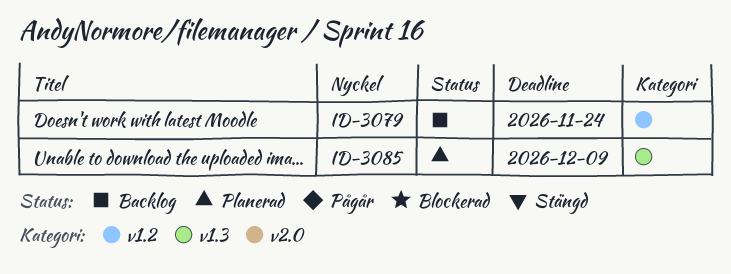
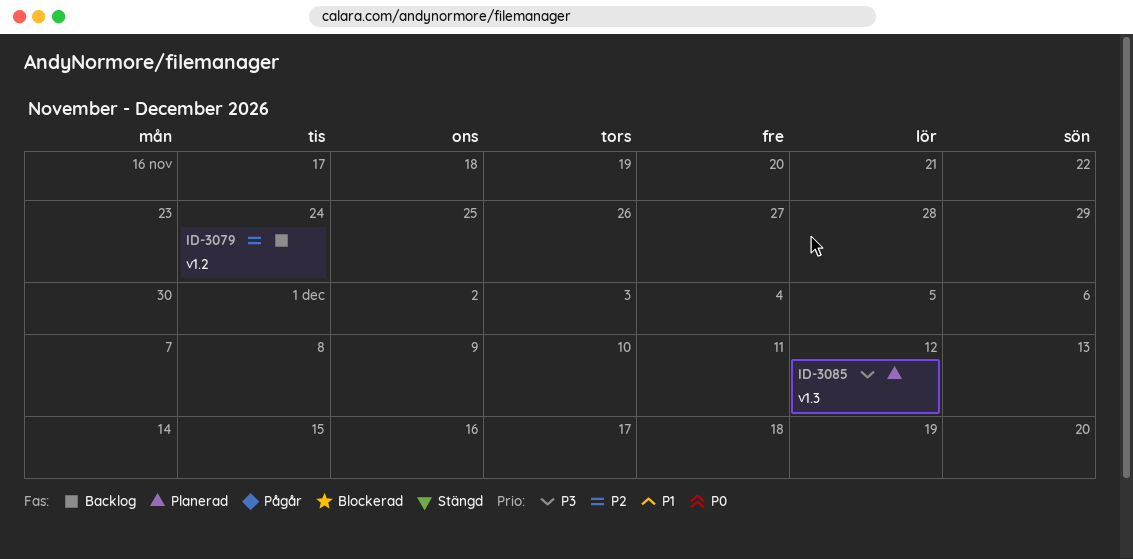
ID-3085, due: Dec 9 -> Dec 12

